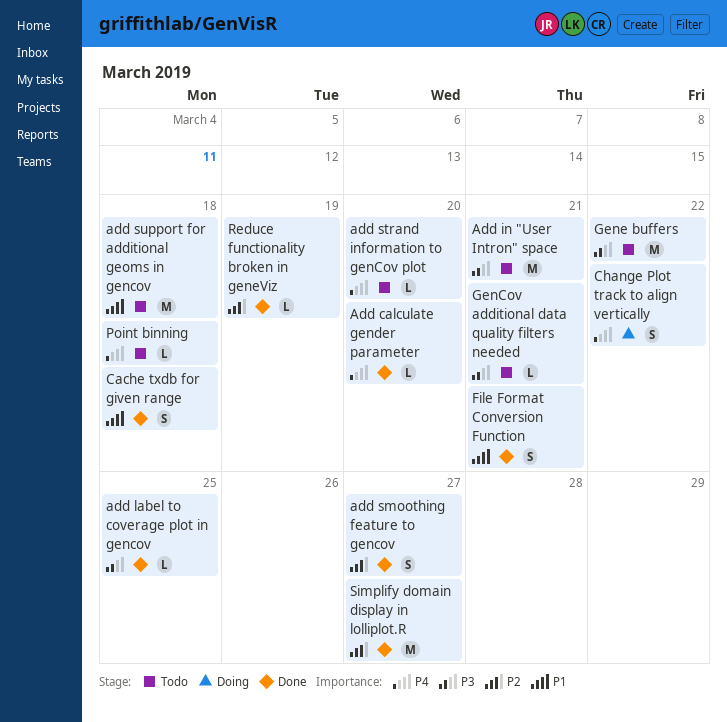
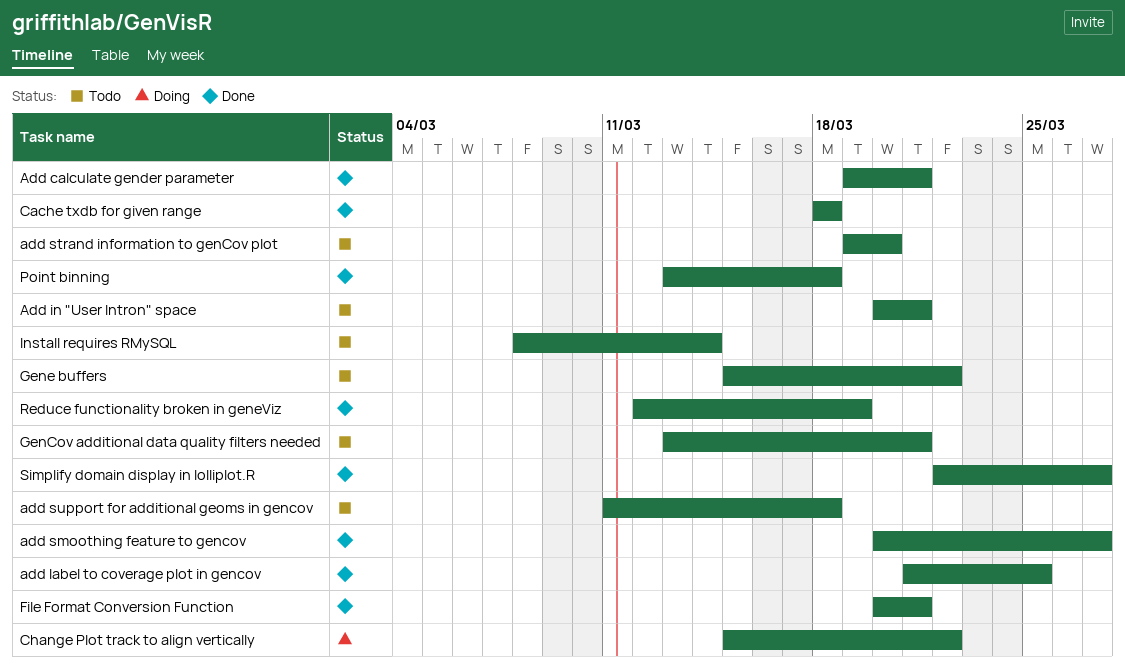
Add calculate gender parameter, due: Mar 20 -> Mar 21
Install requires RMySQL: none -> present
Point binning, status: Todo -> Done

